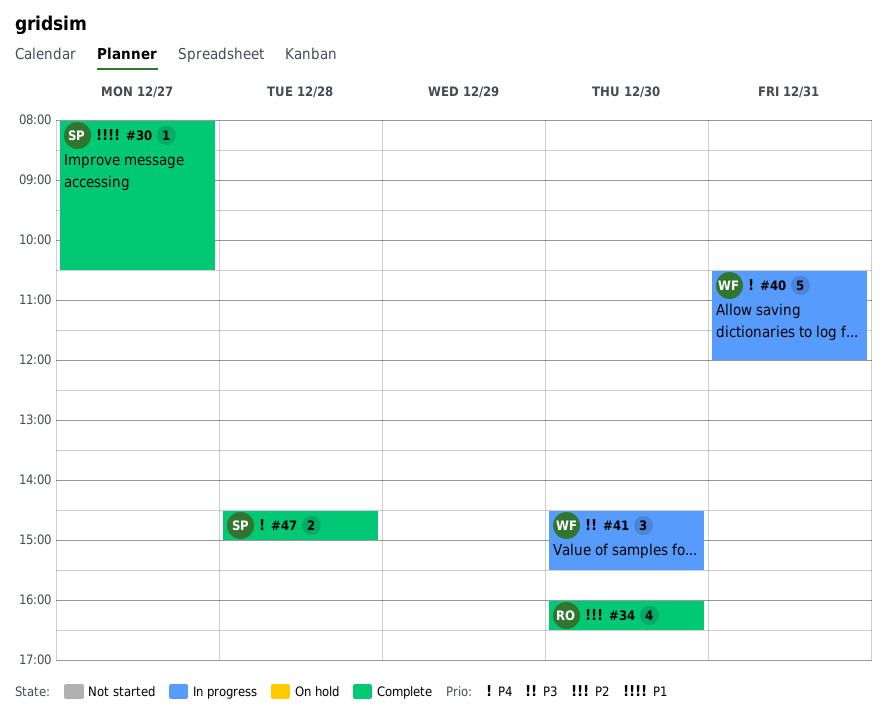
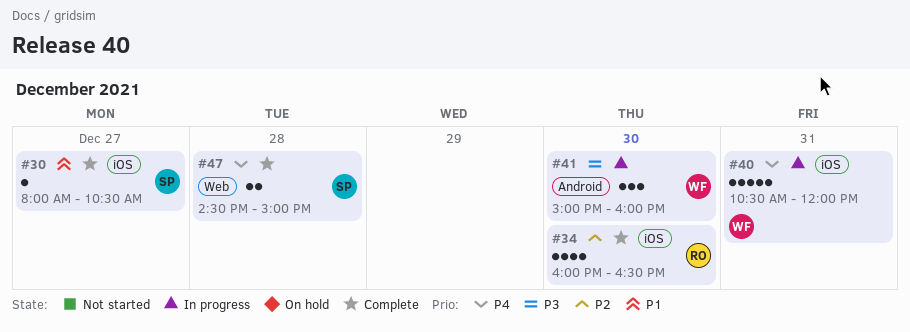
#41, begins: 14:30 -> 15:00
#41, ends: 15:30 -> 16:00

